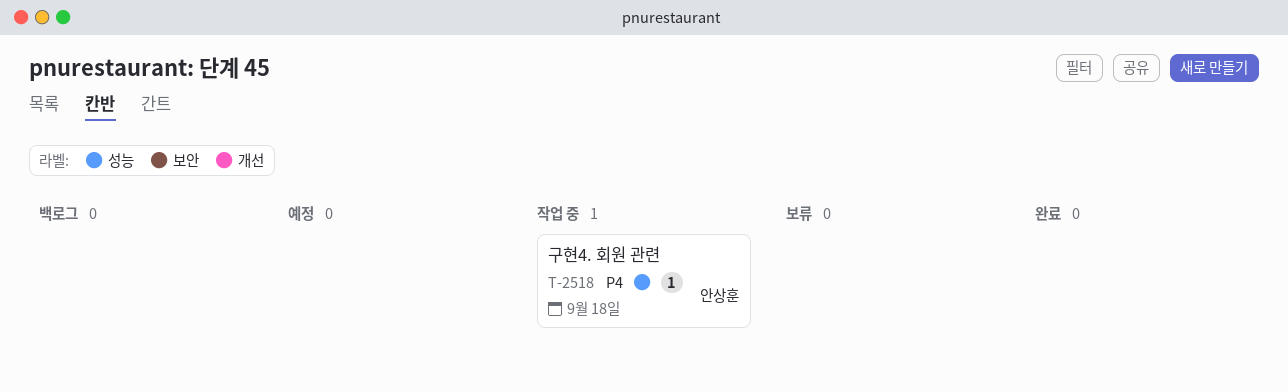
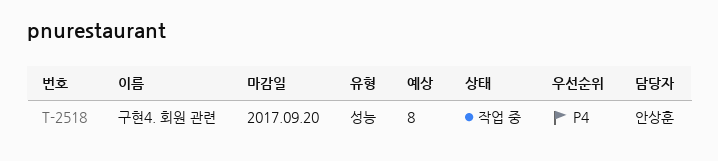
T-2518, estimate: 1 -> 8
T-2518, due: Sep 18 -> Sep 20

